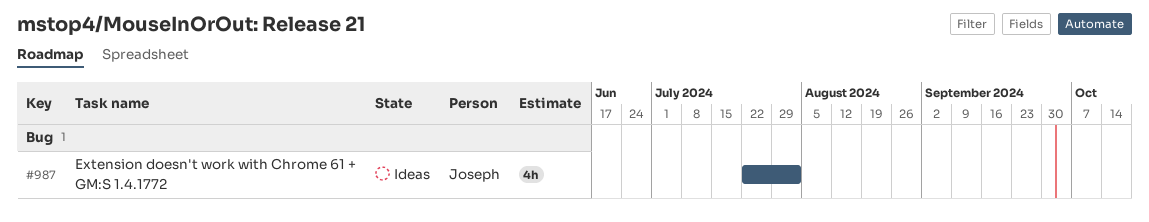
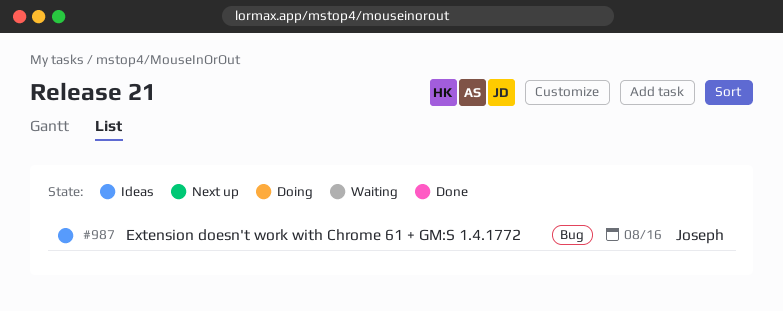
#987, due: Aug 2 -> Aug 16

